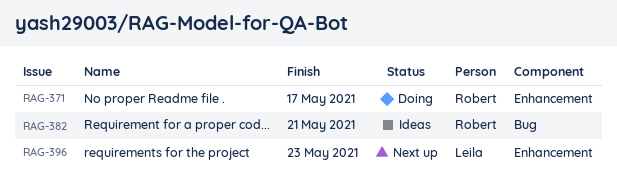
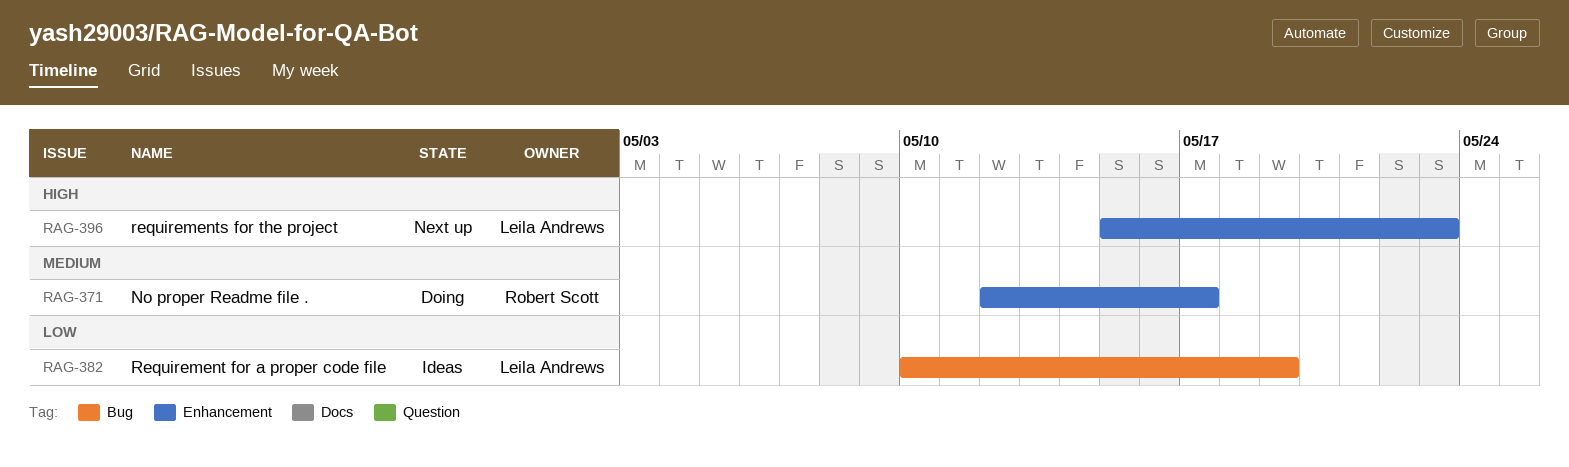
RAG-382, owner: Robert Scott -> Leila Andrews
RAG-382, due: May 21 -> May 19

